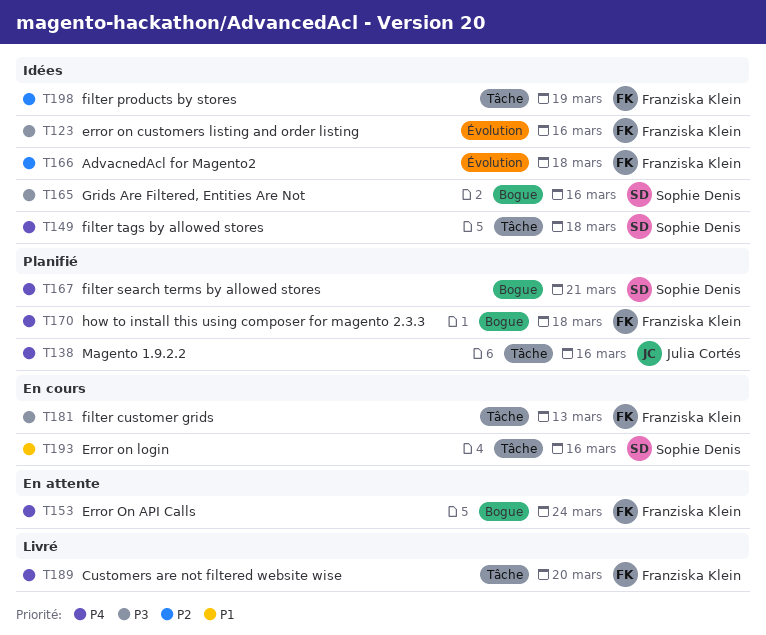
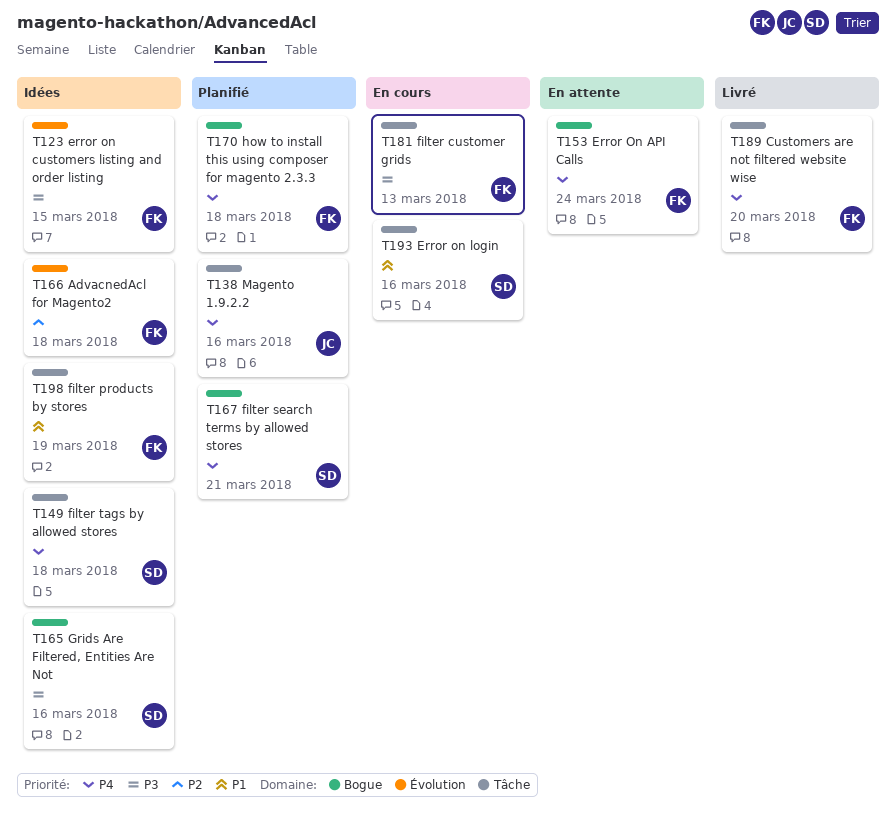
T123, due: Mar 16 -> Mar 15
T198, priority: P2 -> P1

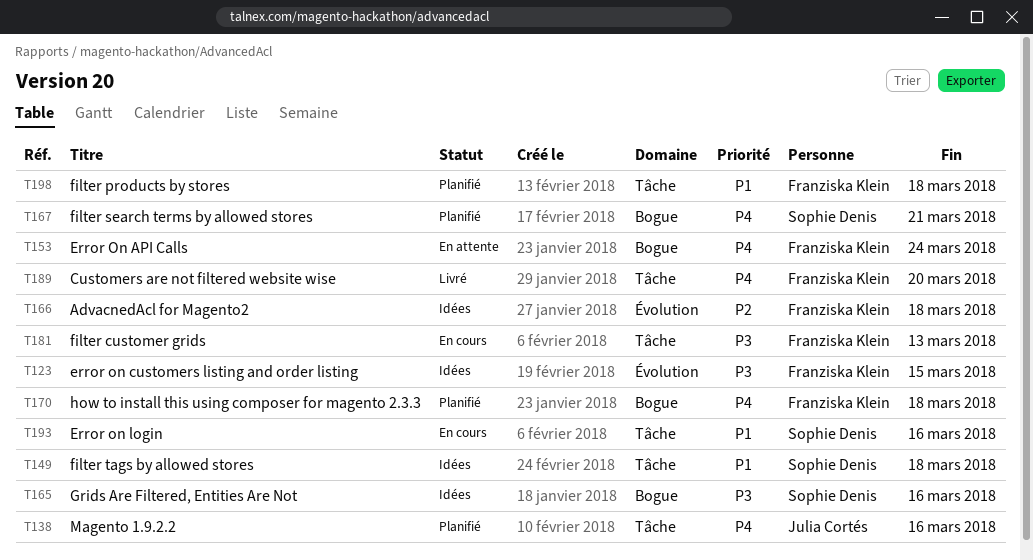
T149, priority: P4 -> P1
T198, status: Idées -> Planifié
T198, due: Mar 19 -> Mar 18

